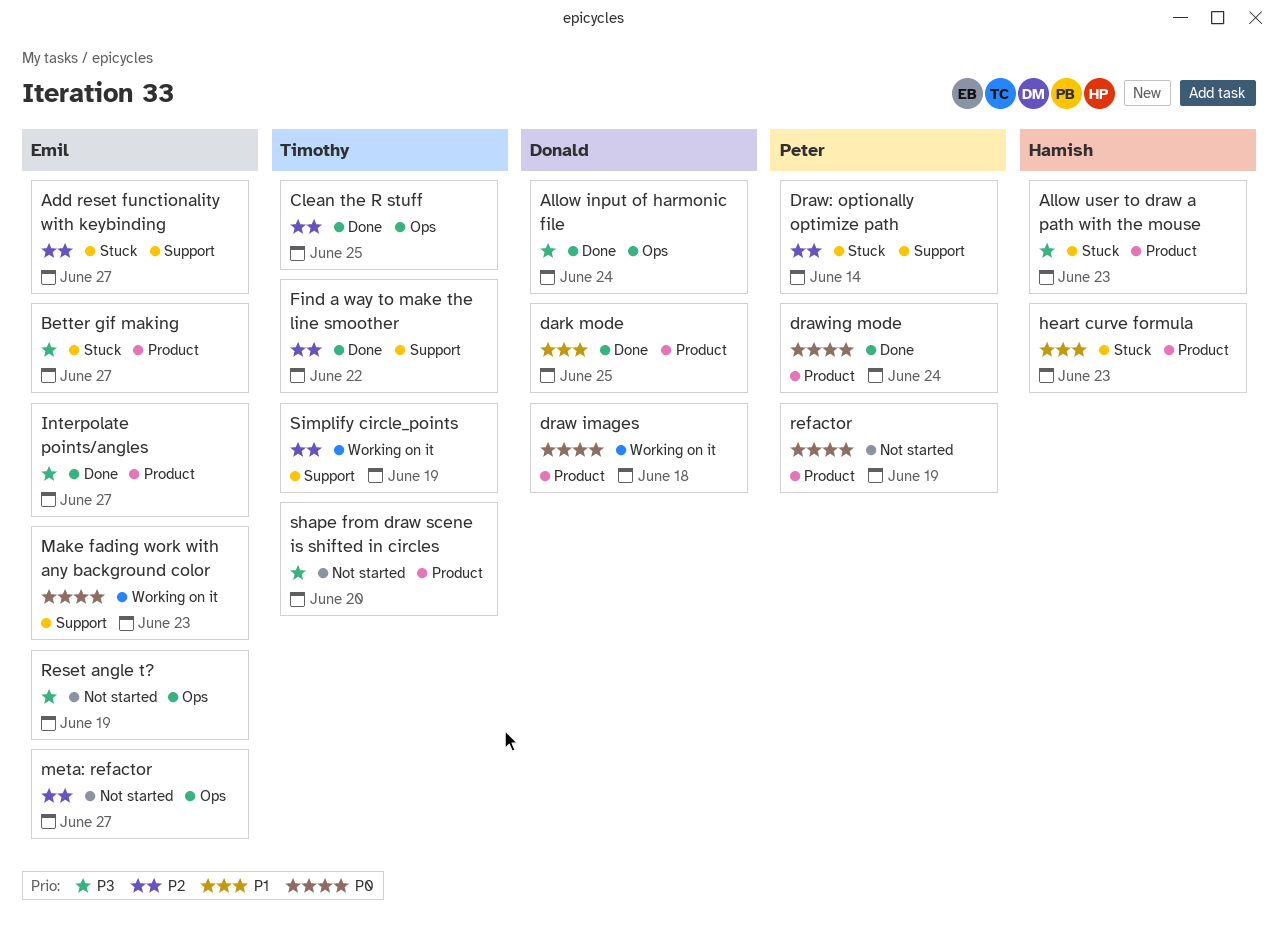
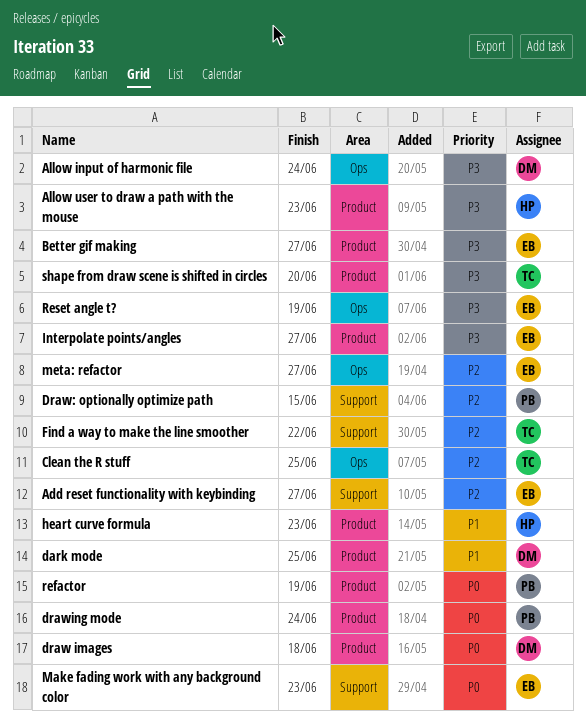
Draw: optionally optimize path, due: Jun 14 -> Jun 15
Simplify circle_points: present -> none

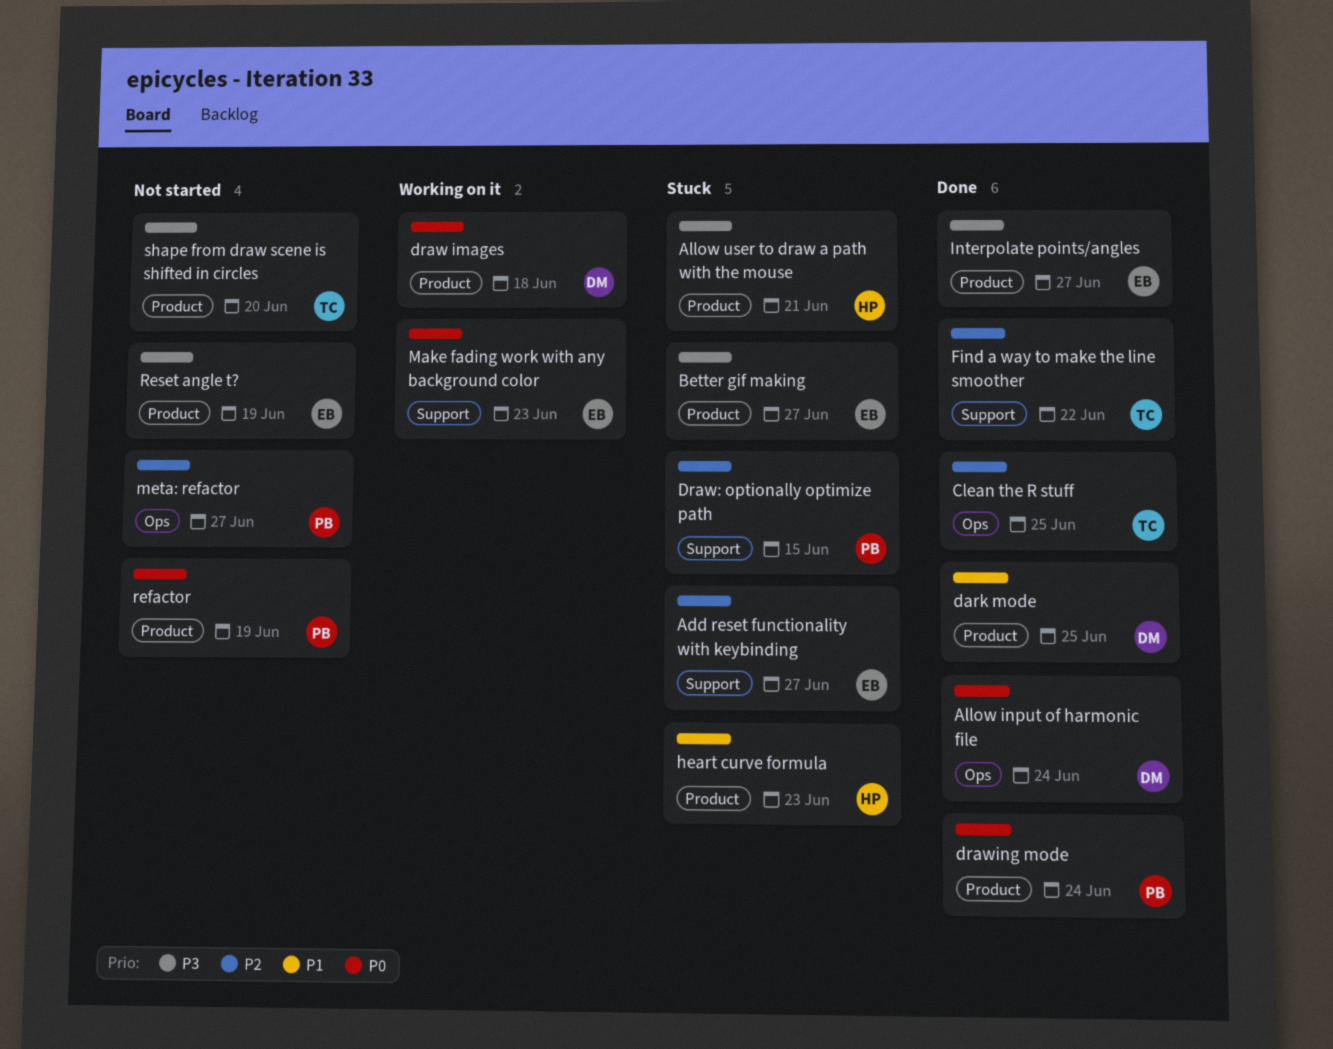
Allow input of harmonic file, priority: P3 -> P0
Allow user to draw a path with the mouse, due: Jun 23 -> Jun 21
meta: refactor, owner: EB -> PB
Reset angle t?, label: Ops -> Product

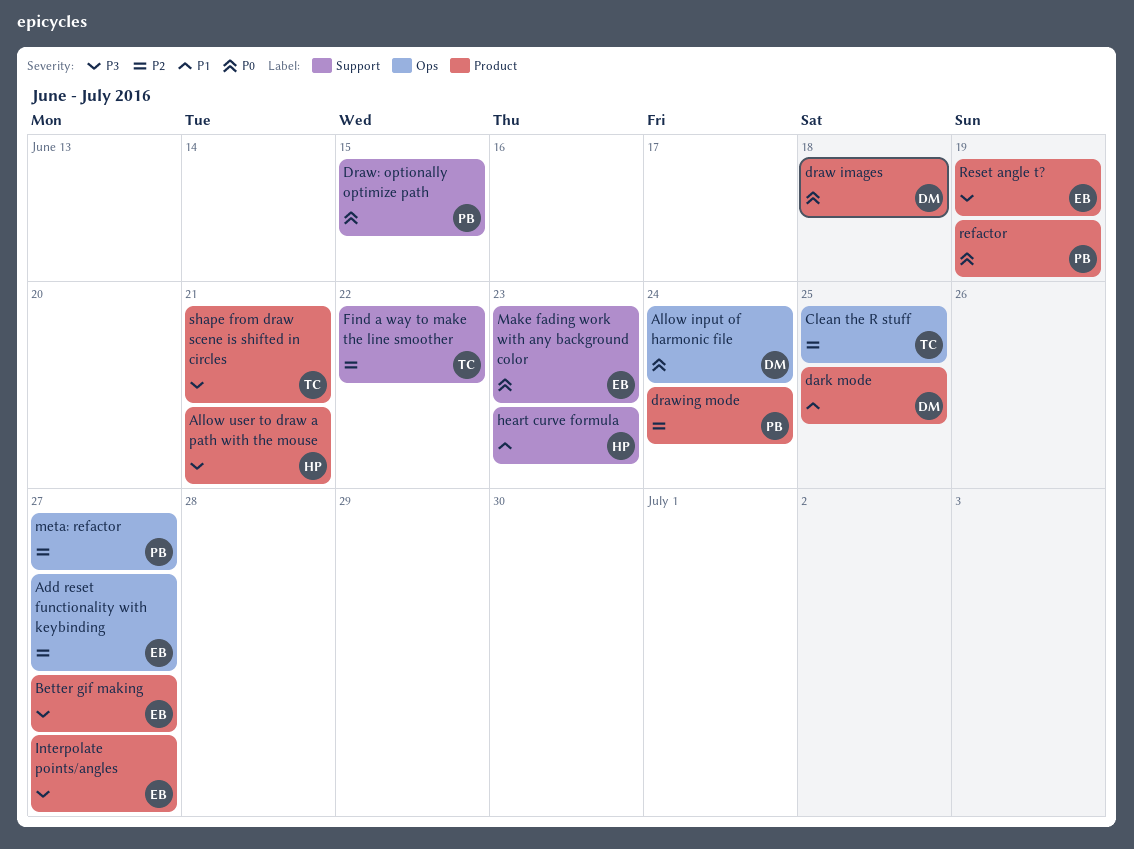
Add reset functionality with keybinding, label: Support -> Ops
Draw: optionally optimize path, priority: P2 -> P0
drawing mode, priority: P0 -> P2
heart curve formula, label: Product -> Support
shape from draw scene is shifted in circles, due: Jun 20 -> Jun 21

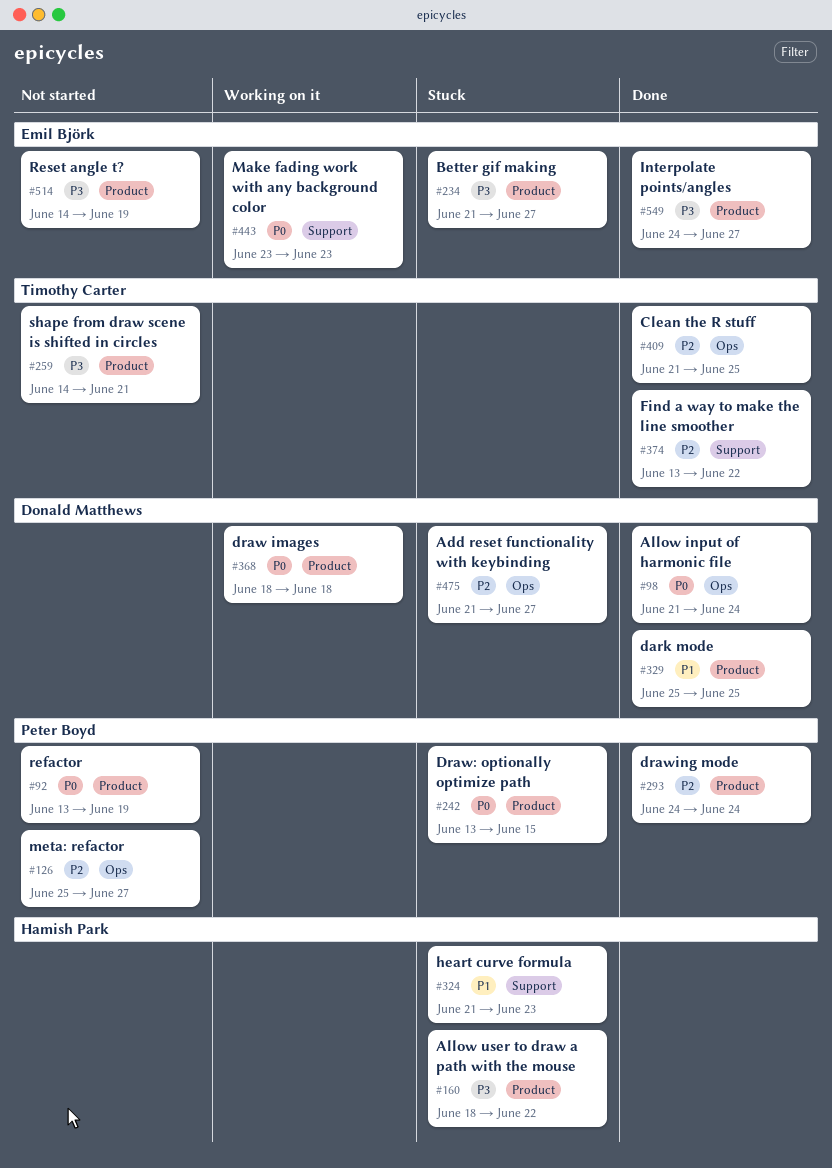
Add reset functionality with keybinding, owner: Emil Björk -> Donald Matthews
Allow user to draw a path with the mouse, due: Jun 21 -> Jun 22
Draw: optionally optimize path, label: Support -> Product

